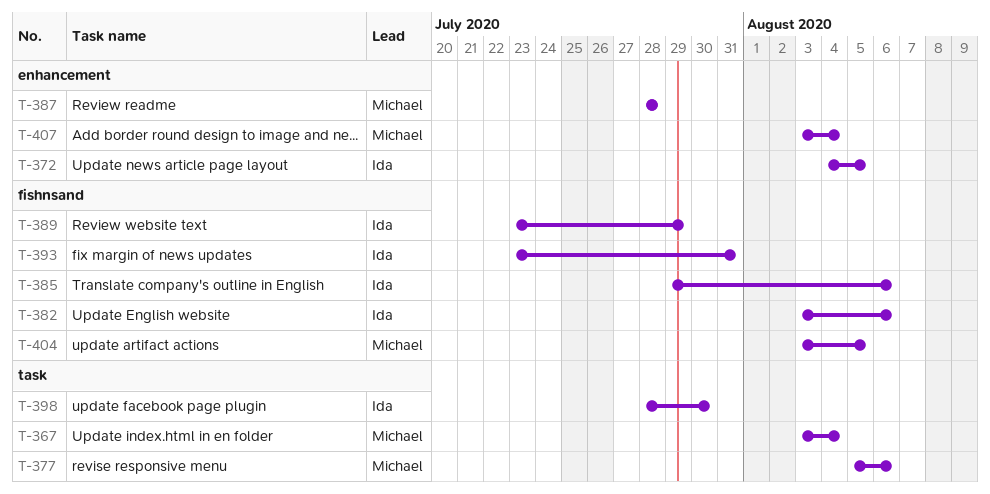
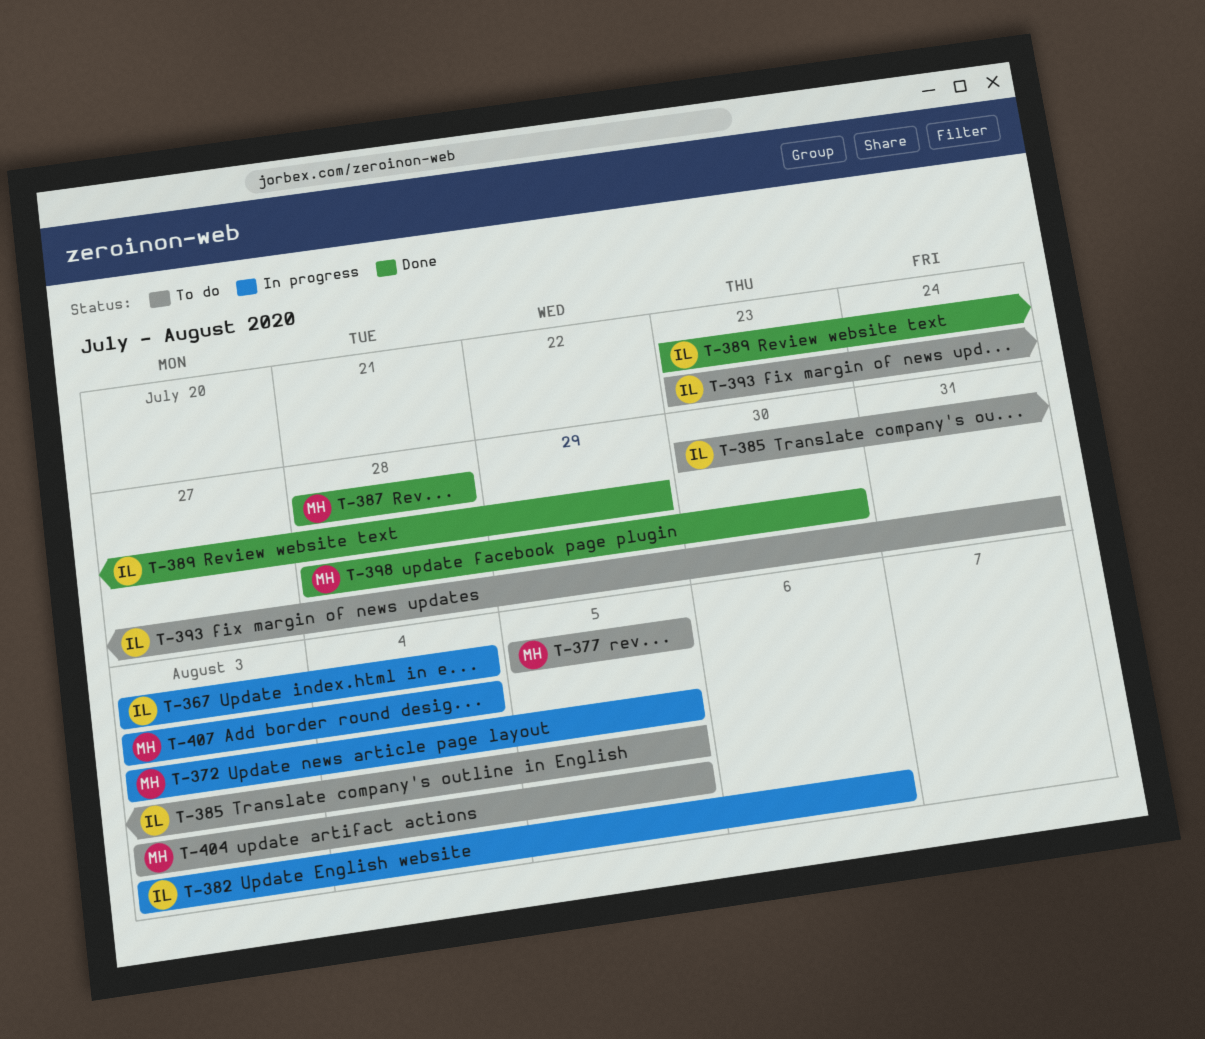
T-367, owner: Michael -> Ida
T-372, owner: Ida -> Michael
T-372, start: Aug 4 -> Aug 3
T-377, due: Aug 6 -> Aug 5
T-385, start: Jul 29 -> Jul 30
T-385, due: Aug 6 -> Aug 5
T-398, owner: Ida -> Michael

